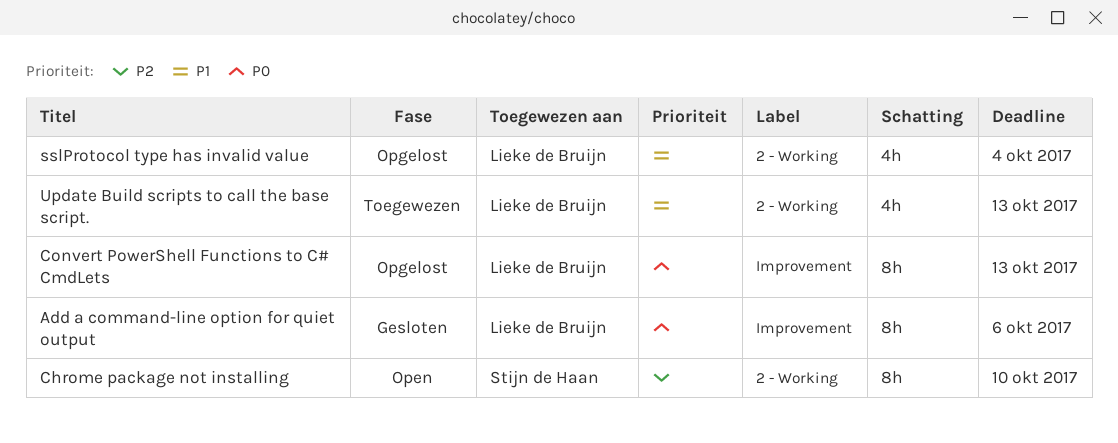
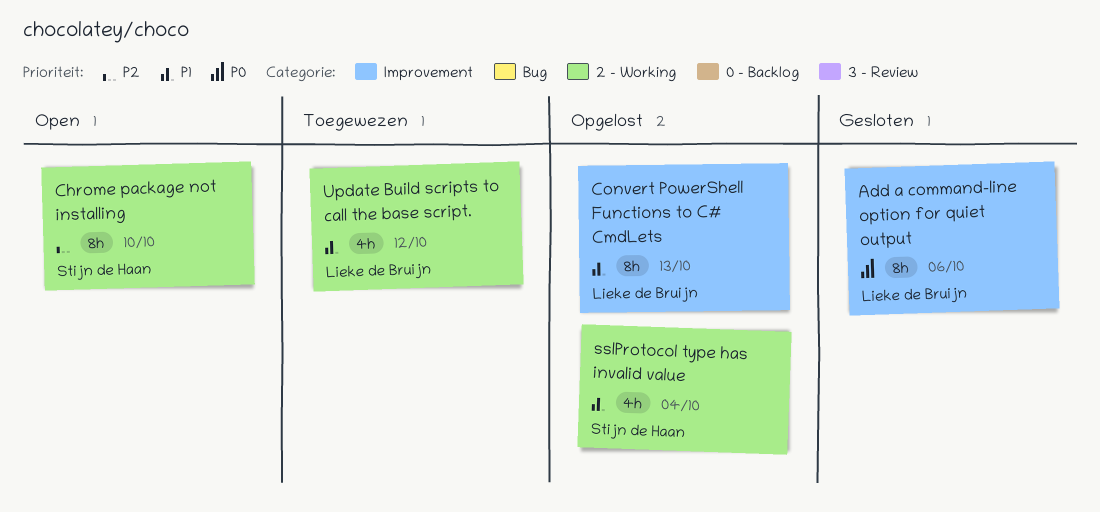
Convert PowerShell Functions to C# CmdLets, priority: P0 -> P1
sslProtocol type has invalid value, owner: Lieke de Bruijn -> Stijn de Haan
Update Build scripts to call the base script., due: Oct 13 -> Oct 12

